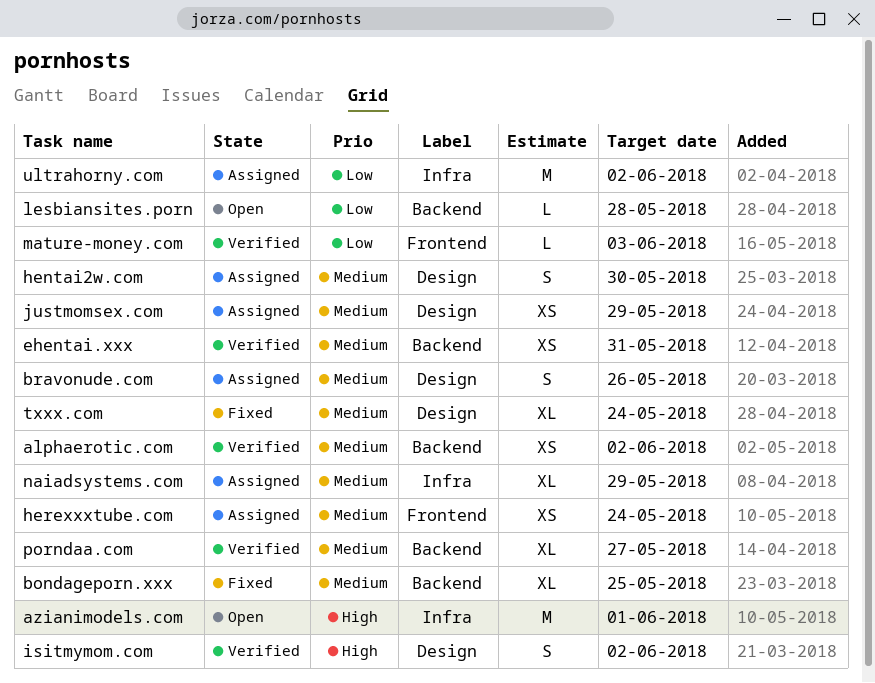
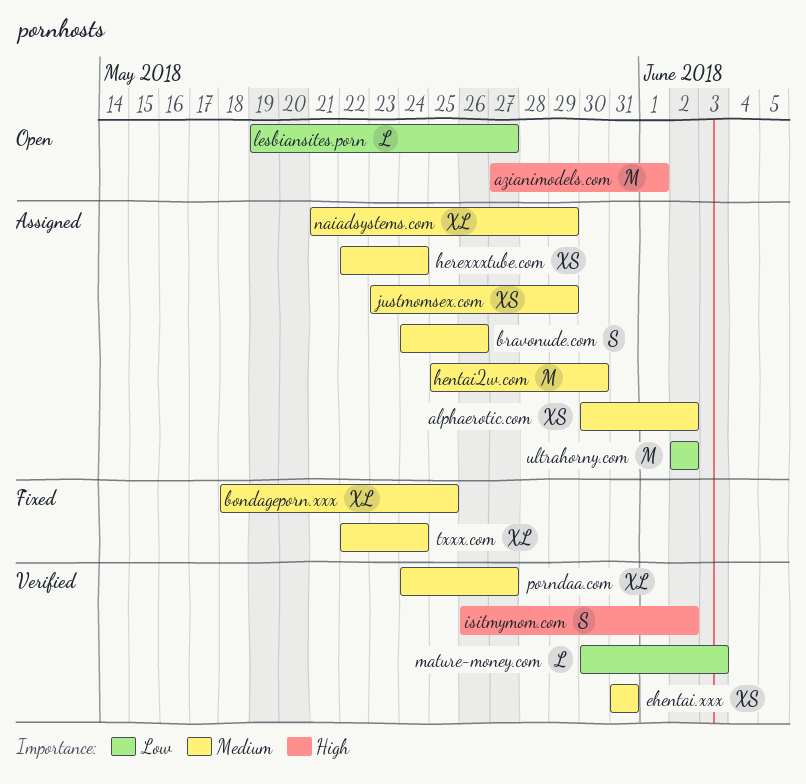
alphaerotic.com, status: Verified -> Assigned
hentai2w.com, estimate: S -> M
lesbiansites.porn, due: May 28 -> May 27

